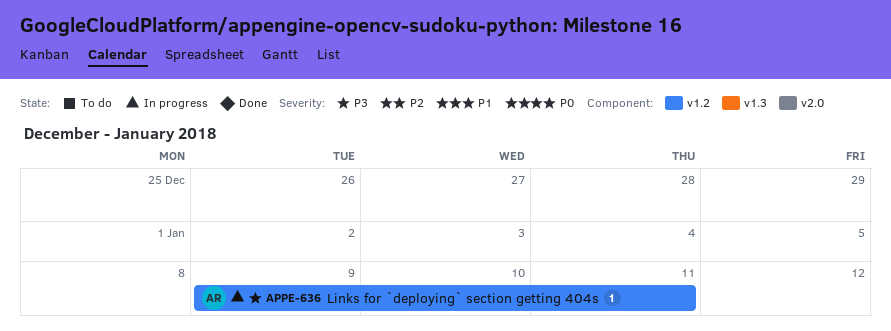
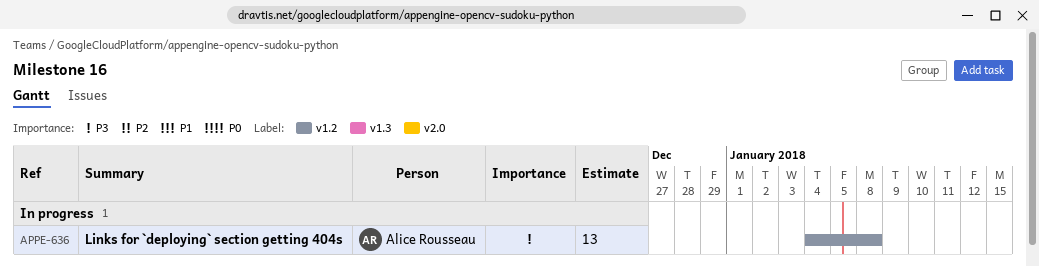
APPE-636, estimate: 1 -> 13
APPE-636, start: Jan 9 -> Jan 4
APPE-636, due: Jan 11 -> Jan 8

